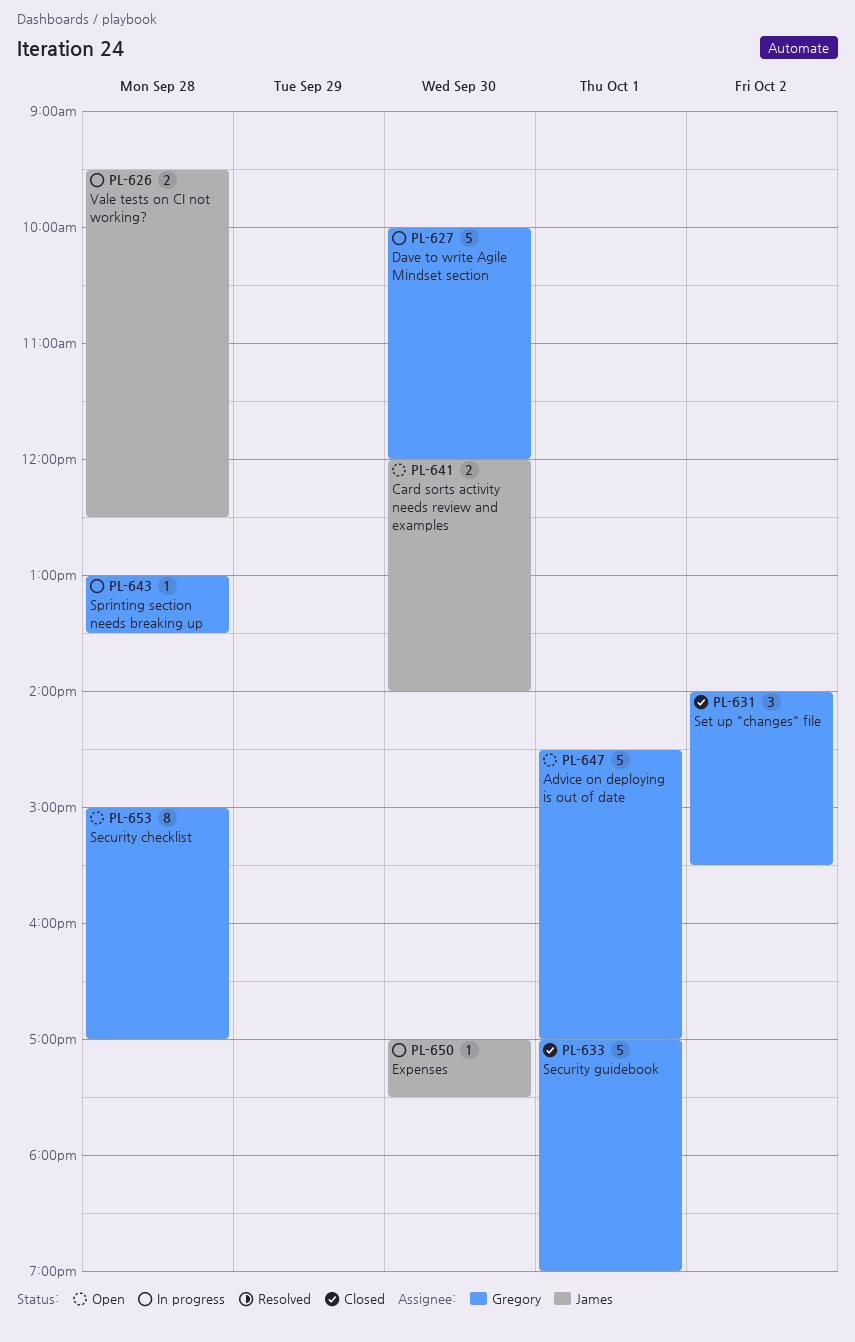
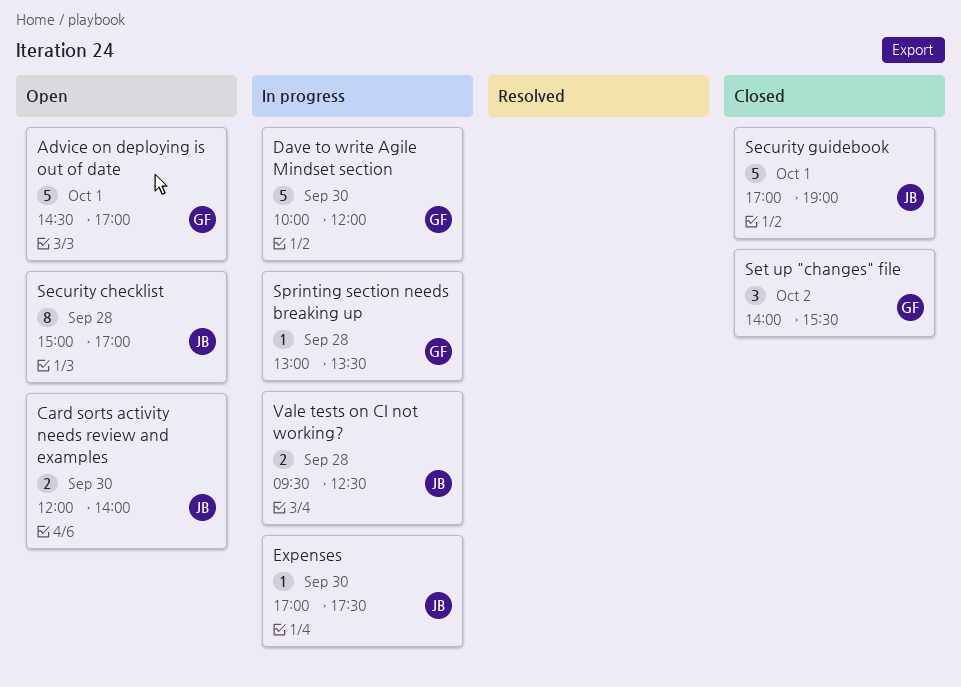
Security checklist, owner: Gregory -> James
Security guidebook, owner: Gregory -> James

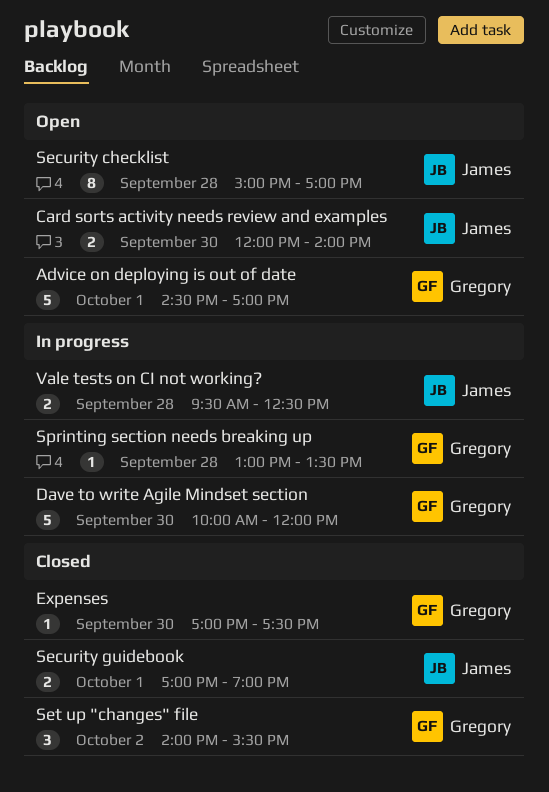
Expenses, status: In progress -> Closed
Expenses, owner: James -> Gregory
Security guidebook, estimate: 5 -> 2

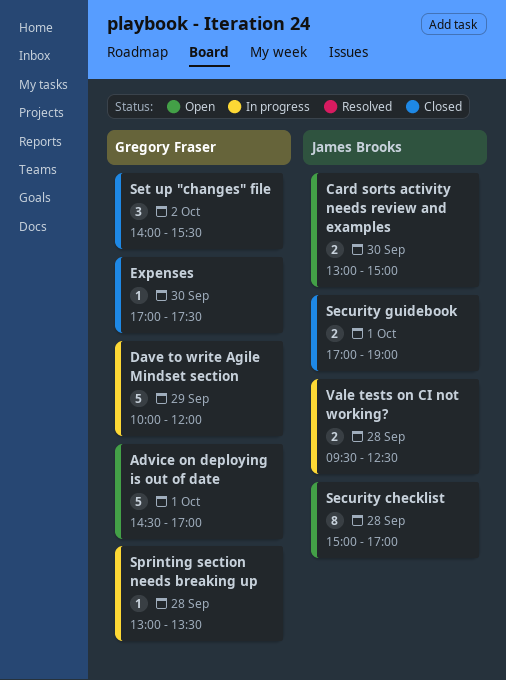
Card sorts activity needs review and examples, begins: 12:00 -> 13:00
Card sorts activity needs review and examples, ends: 14:00 -> 15:00
Dave to write Agile Mindset section, day: Sep 30 -> Sep 29

